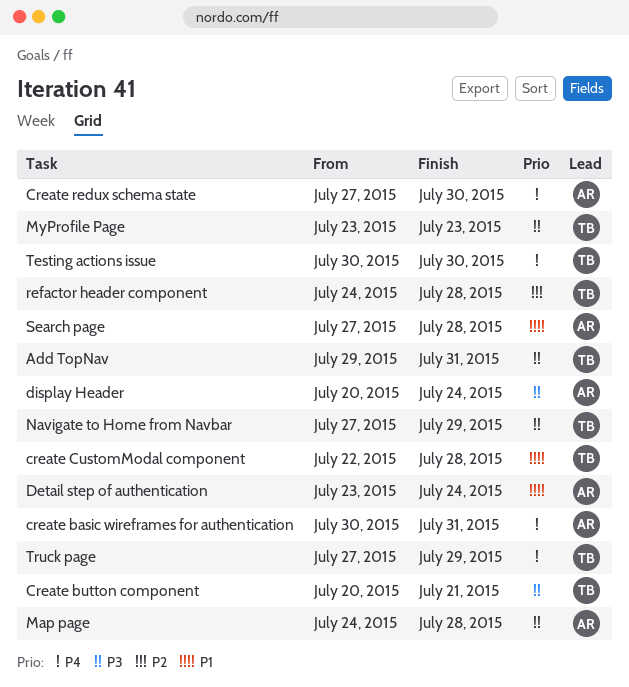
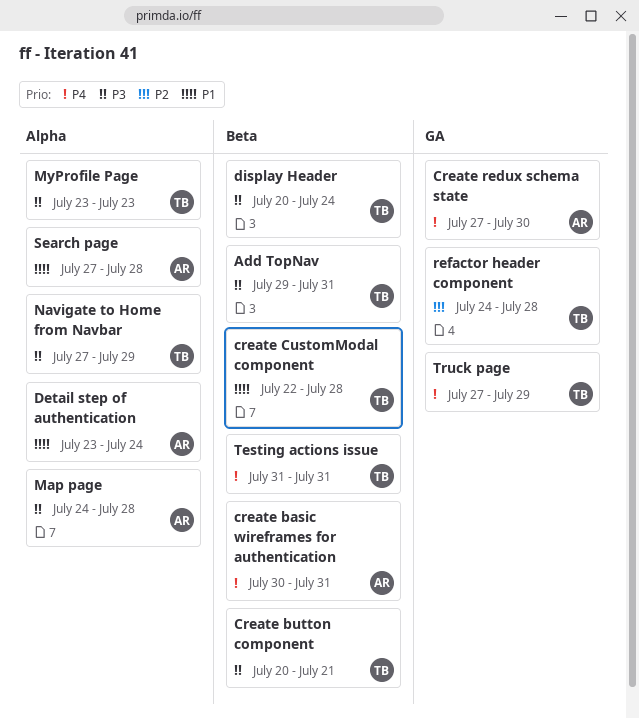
display Header, owner: AR -> TB
Testing actions issue, start: Jul 30 -> Jul 31
Testing actions issue, due: Jul 30 -> Jul 31

